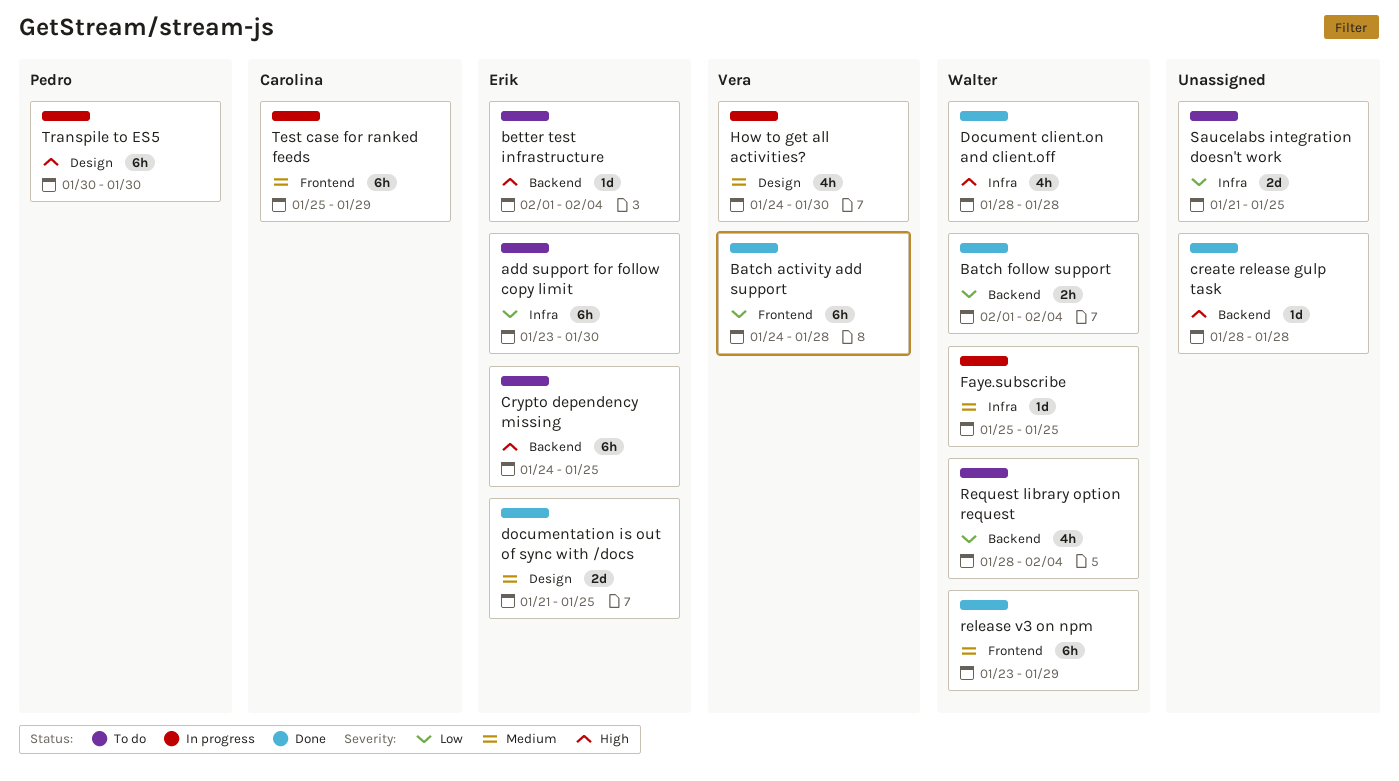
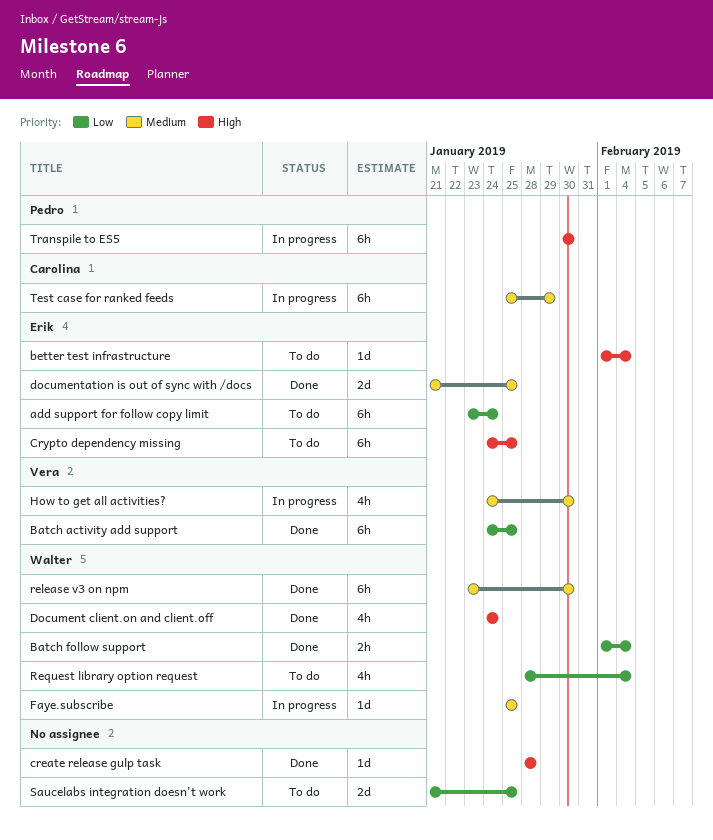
add support for follow copy limit, due: Jan 30 -> Jan 24
Batch activity add support, due: Jan 28 -> Jan 25
Document client.on and client.off, start: Jan 28 -> Jan 24
Document client.on and client.off, due: Jan 28 -> Jan 24
release v3 on npm, due: Jan 29 -> Jan 30

